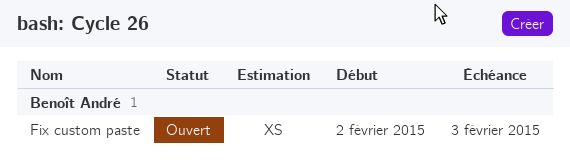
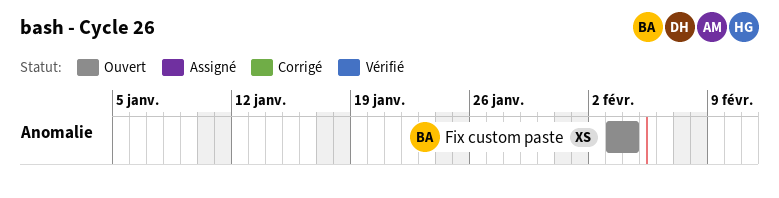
Fix custom paste, start: Feb 2 -> Feb 3
Fix custom paste, due: Feb 3 -> Feb 4

